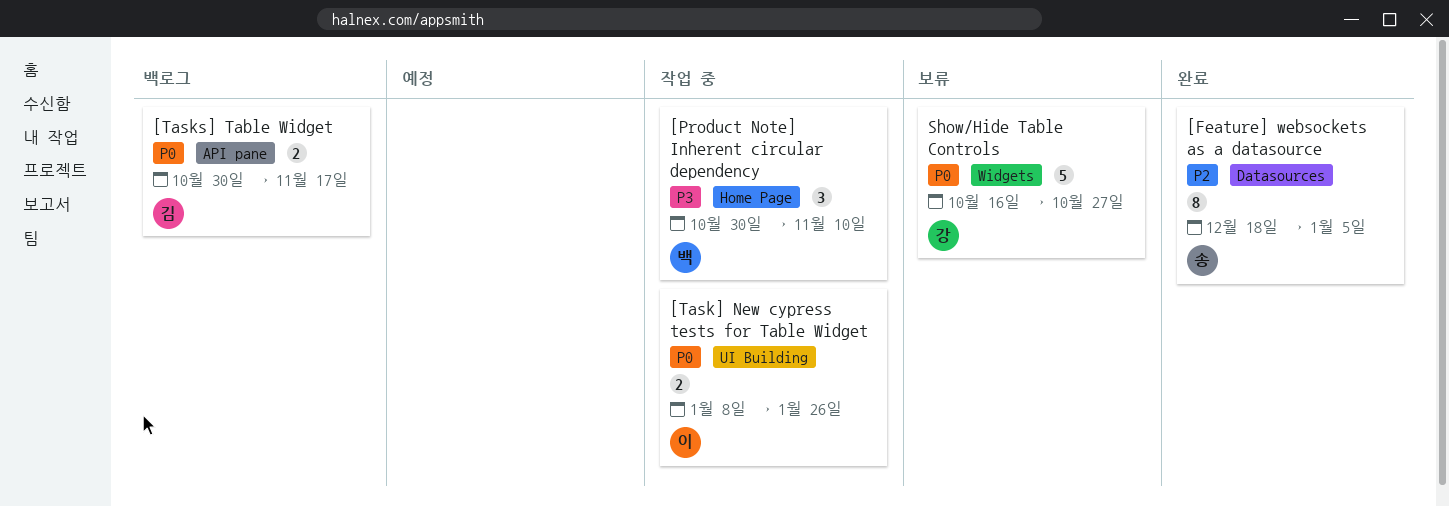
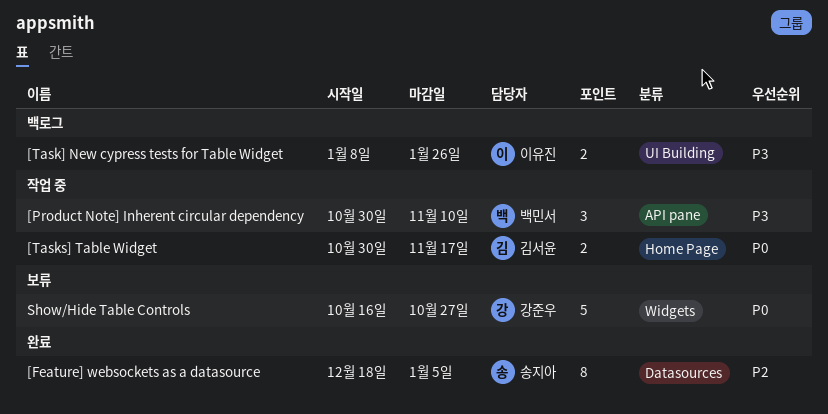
[Product Note] Inherent circular dependency, label: Home Page -> API pane
[Task] New cypress tests for Table Widget, status: 작업 중 -> 백로그
[Task] New cypress tests for Table Widget, priority: P0 -> P3
[Tasks] Table Widget, status: 백로그 -> 작업 중
[Tasks] Table Widget, label: API pane -> Home Page

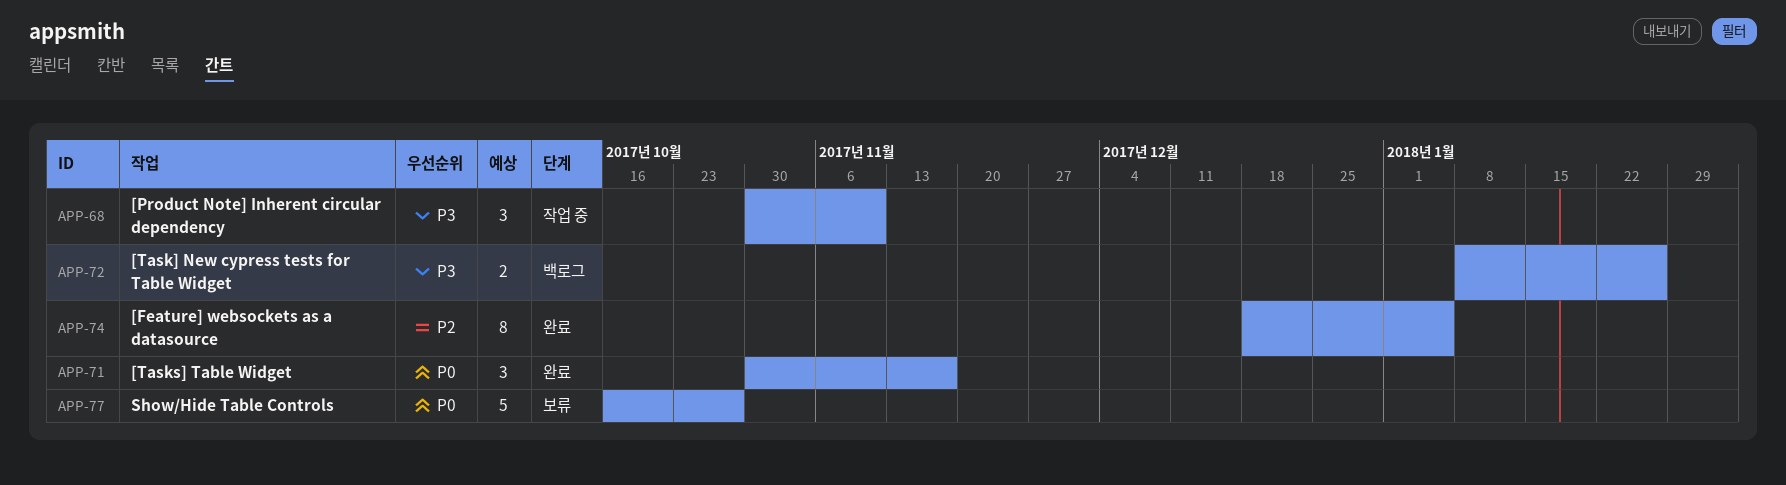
[Tasks] Table Widget, status: 작업 중 -> 완료
[Tasks] Table Widget, estimate: 2 -> 3

